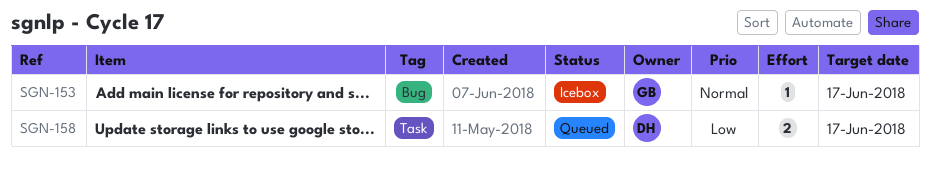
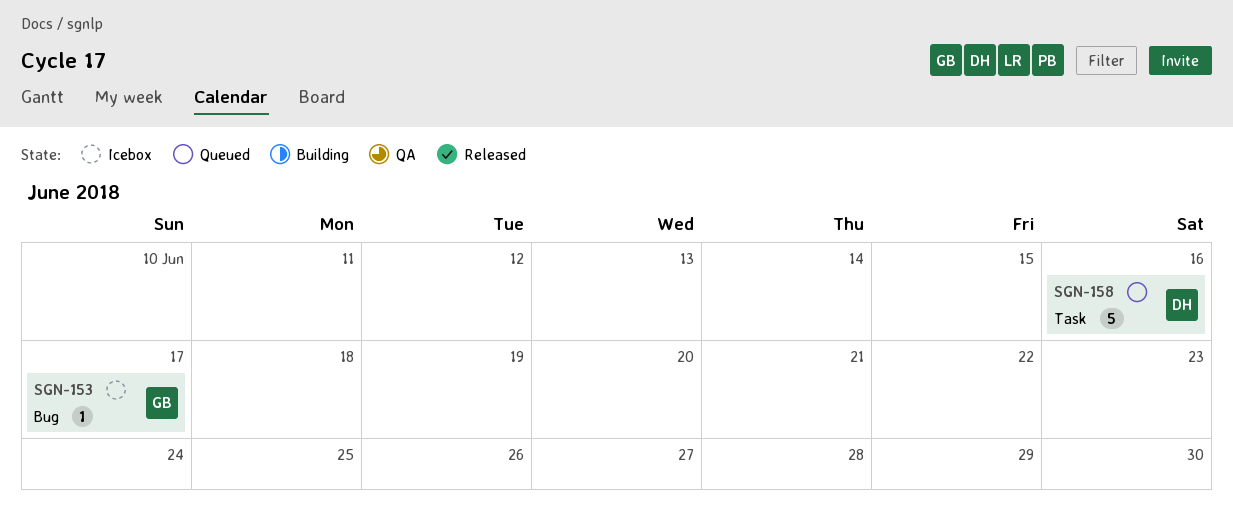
SGN-158, estimate: 2 -> 5
SGN-158, due: Jun 17 -> Jun 16

